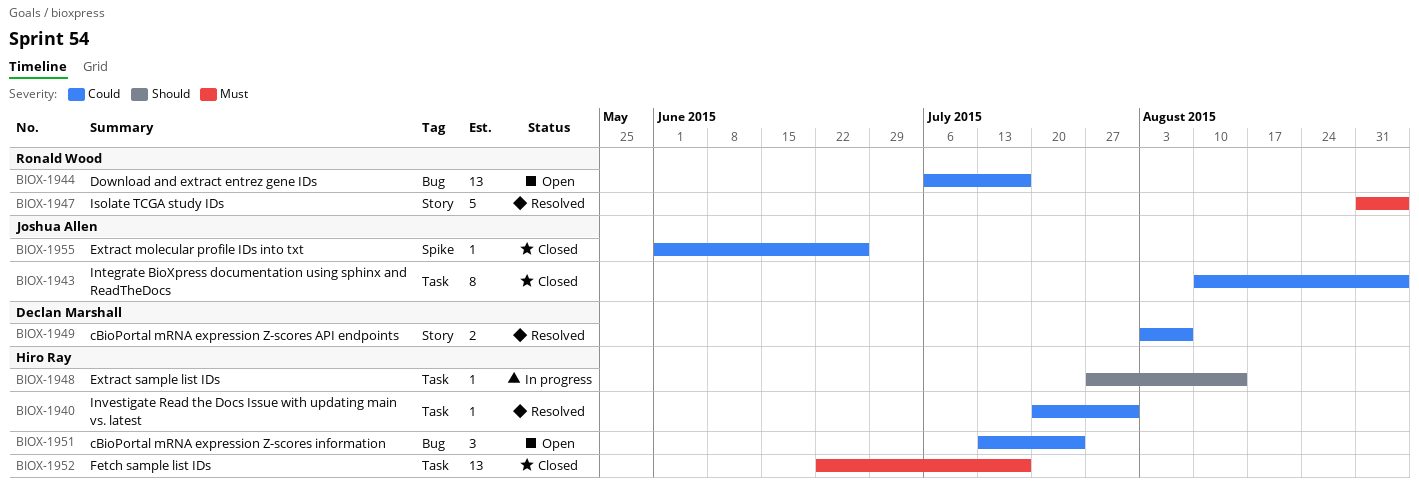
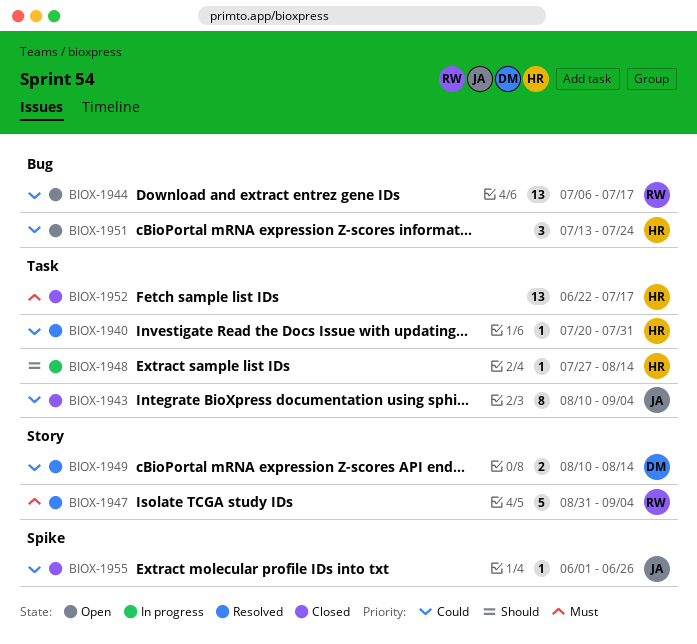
BIOX-1949, start: Aug 3 -> Aug 10
BIOX-1949, due: Aug 7 -> Aug 14

